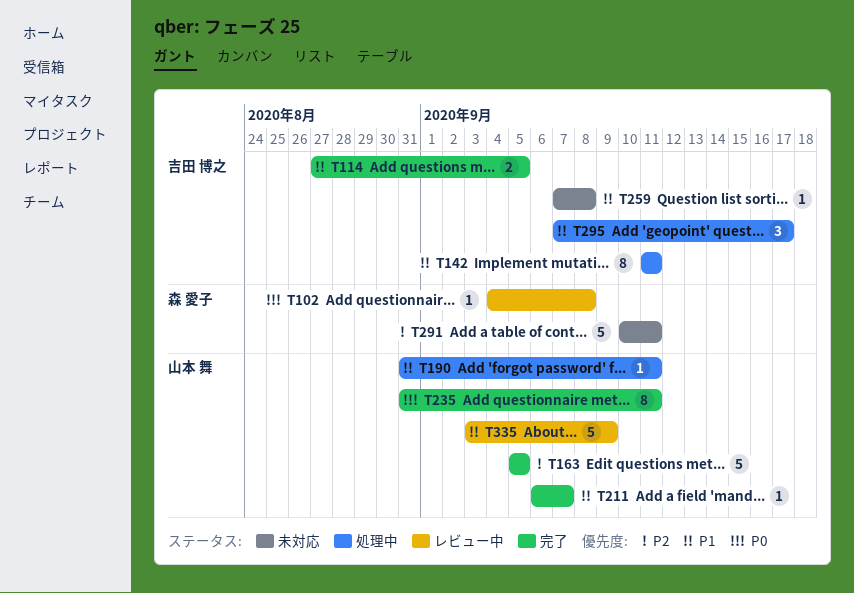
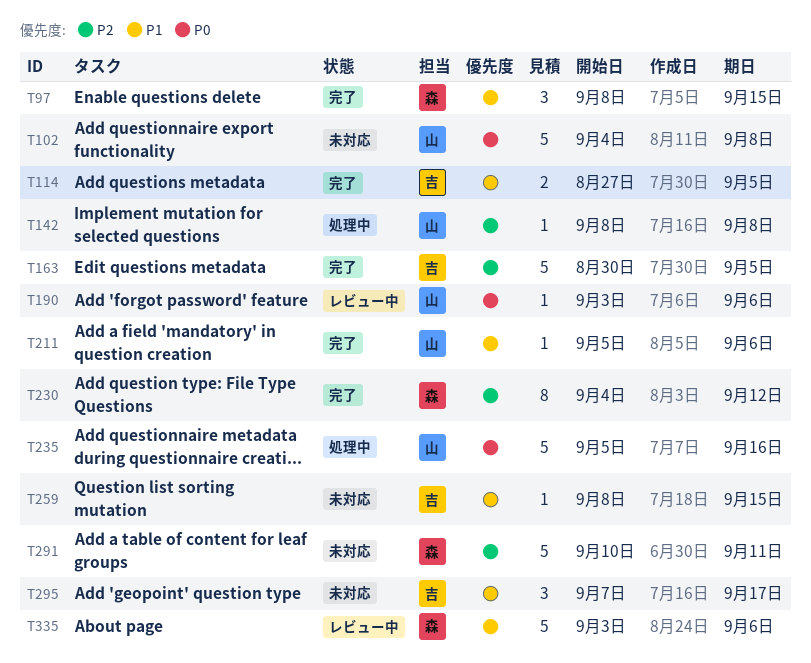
T97: none -> present
T102, status: レビュー中 -> 未対応
T102, owner: 森 愛子 -> 山本 舞
T102, estimate: 1 -> 5
T142, owner: 吉田 博之 -> 山本 舞
T142, priority: P1 -> P2
T142, estimate: 8 -> 1
T142, start: Sep 11 -> Sep 8
T142, due: Sep 11 -> Sep 8
T163, owner: 山本 舞 -> 吉田 博之
T163, start: Sep 5 -> Aug 30
T190, status: 処理中 -> レビュー中
T190, priority: P1 -> P0
T190, start: Aug 31 -> Sep 3
T190, due: Sep 11 -> Sep 6
T211, start: Sep 6 -> Sep 5
T211, due: Sep 7 -> Sep 6
T230: none -> present
T235, status: 完了 -> 処理中
T235, estimate: 8 -> 5
T235, start: Aug 31 -> Sep 5
T235, due: Sep 11 -> Sep 16
T259, start: Sep 7 -> Sep 8
T259, due: Sep 8 -> Sep 15
T295, status: 処理中 -> 未対応
T335, owner: 山本 舞 -> 森 愛子
T335, due: Sep 9 -> Sep 6

